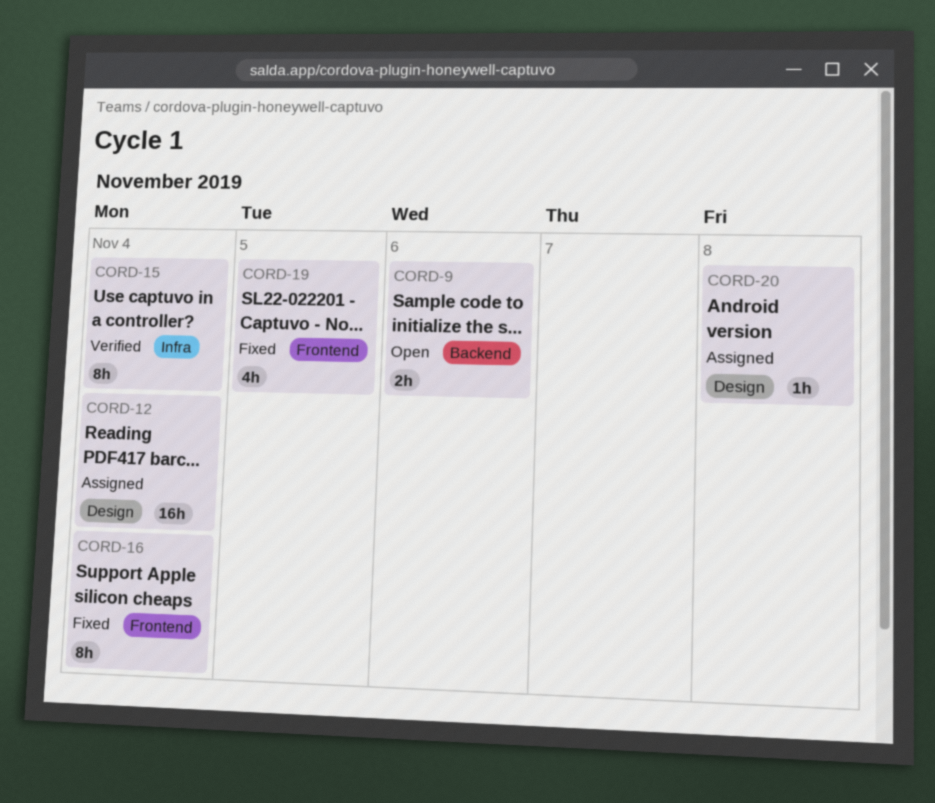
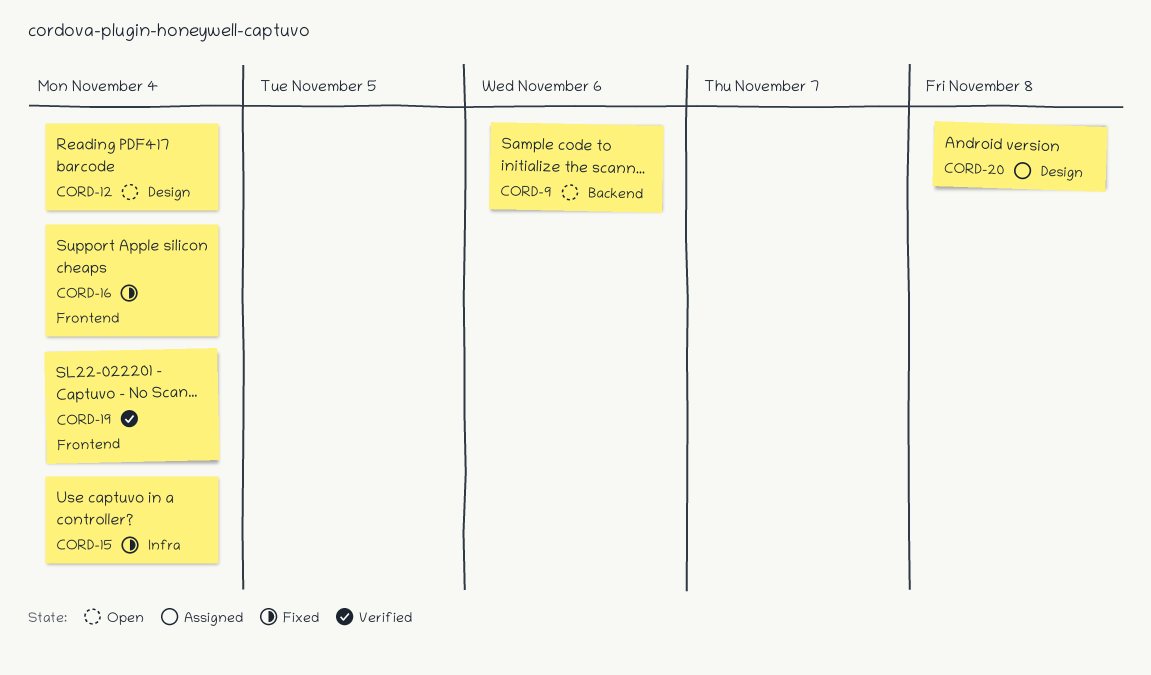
CORD-12, status: Assigned -> Open
CORD-15, status: Verified -> Fixed
CORD-19, status: Fixed -> Verified
CORD-19, due: Nov 5 -> Nov 4

